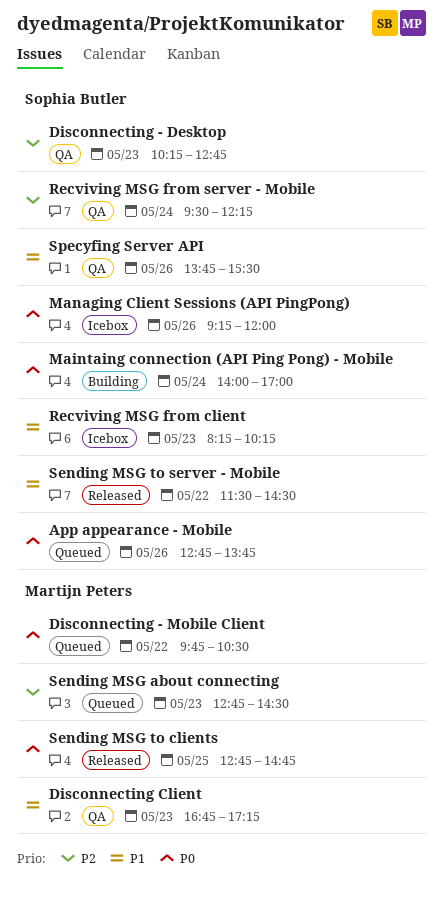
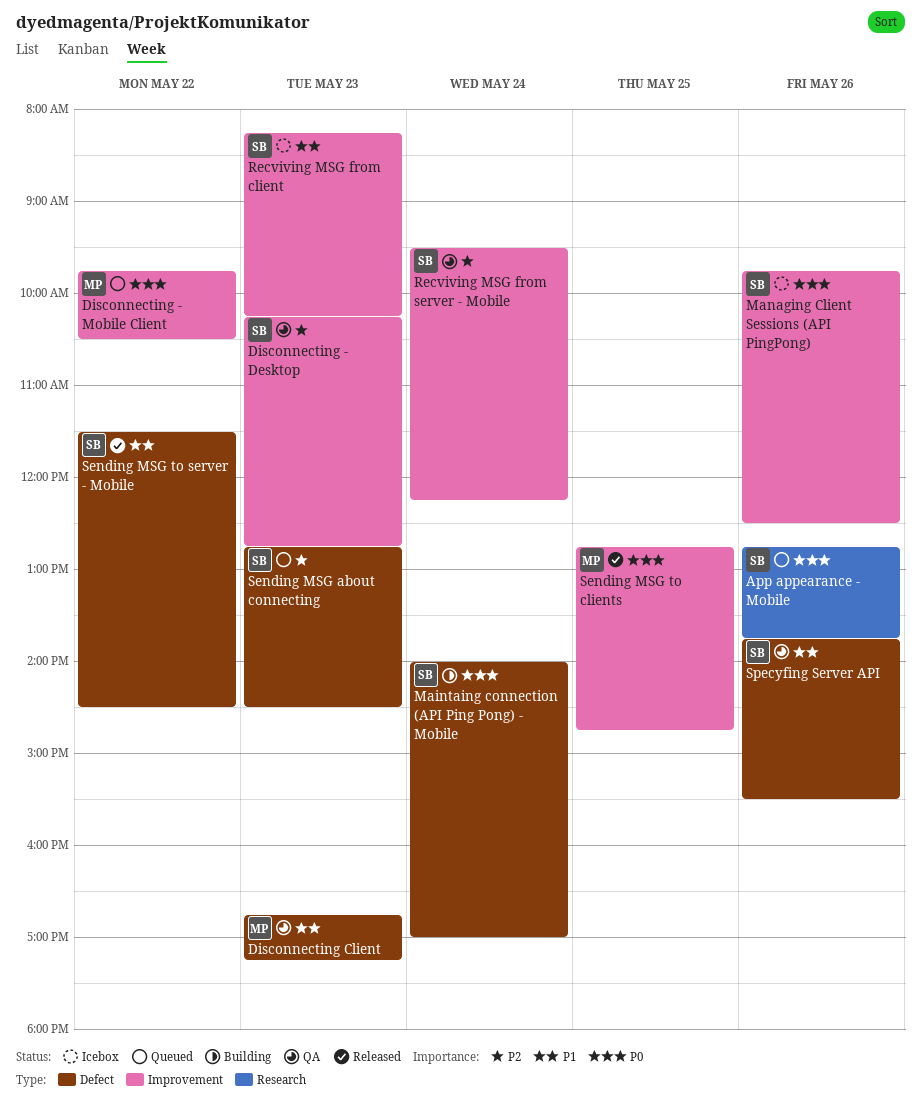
Managing Client Sessions (API PingPong), begins: 09:15 -> 09:45
Managing Client Sessions (API PingPong), ends: 12:00 -> 12:30
Sending MSG about connecting, owner: Martijn Peters -> Sophia Butler

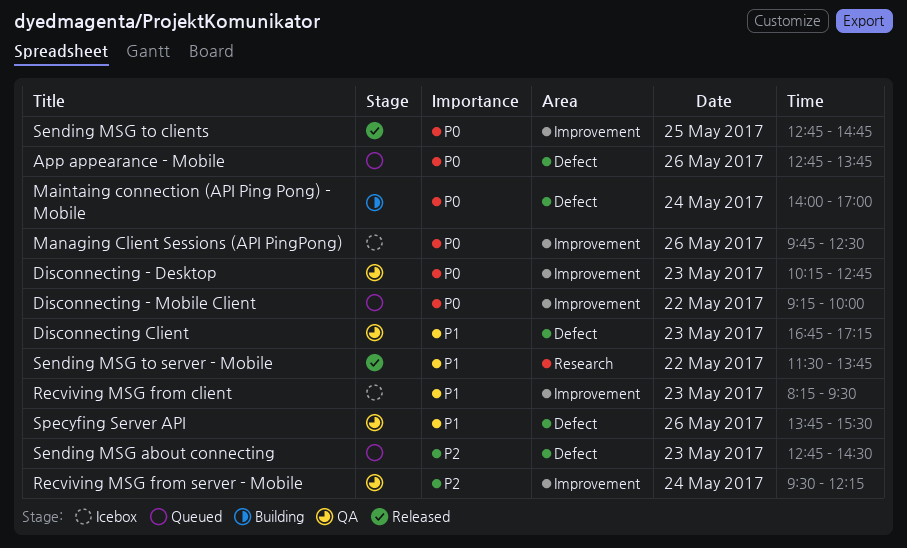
App appearance - Mobile, label: Research -> Defect
Disconnecting - Desktop, priority: P2 -> P0
Disconnecting - Mobile Client, begins: 09:45 -> 09:15
Disconnecting - Mobile Client, ends: 10:30 -> 10:00
Recviving MSG from client, ends: 10:15 -> 09:30
Sending MSG to server - Mobile, label: Defect -> Research
Sending MSG to server - Mobile, ends: 14:30 -> 13:45

